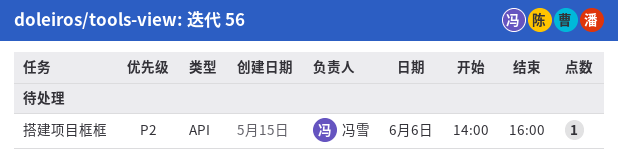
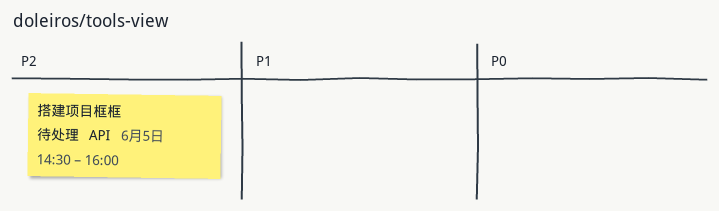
搭建项目框框, day: Jun 6 -> Jun 5
搭建项目框框, begins: 14:00 -> 14:30

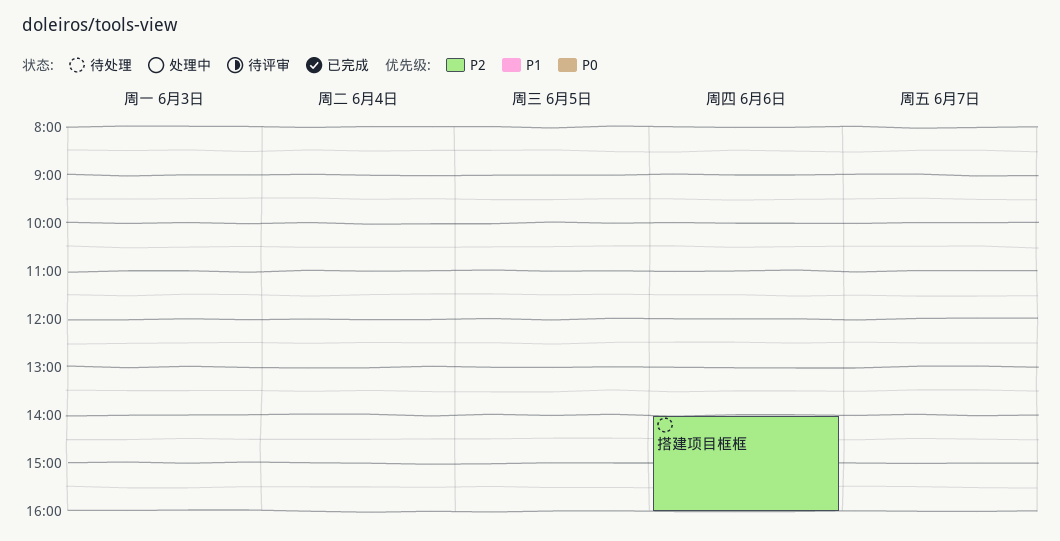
搭建项目框框, day: Jun 5 -> Jun 6
搭建项目框框, begins: 14:30 -> 14:00

